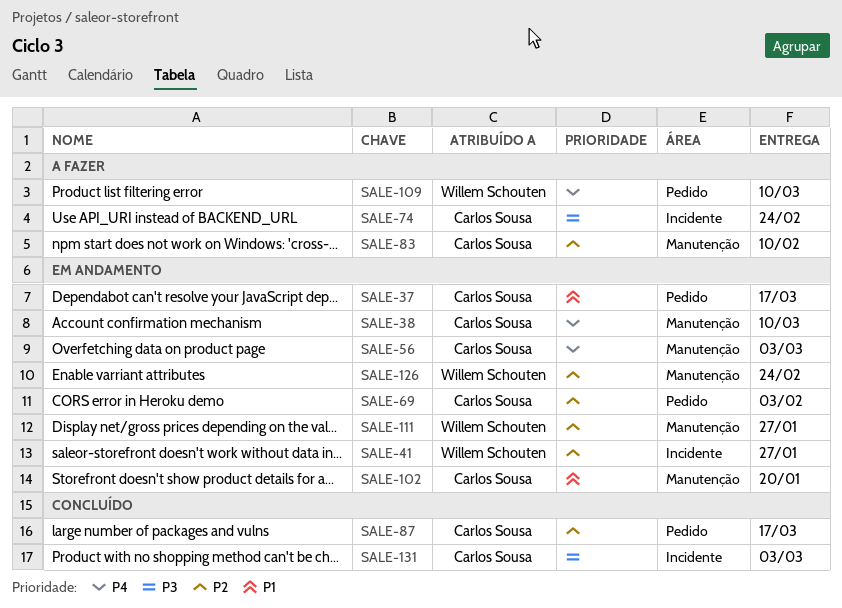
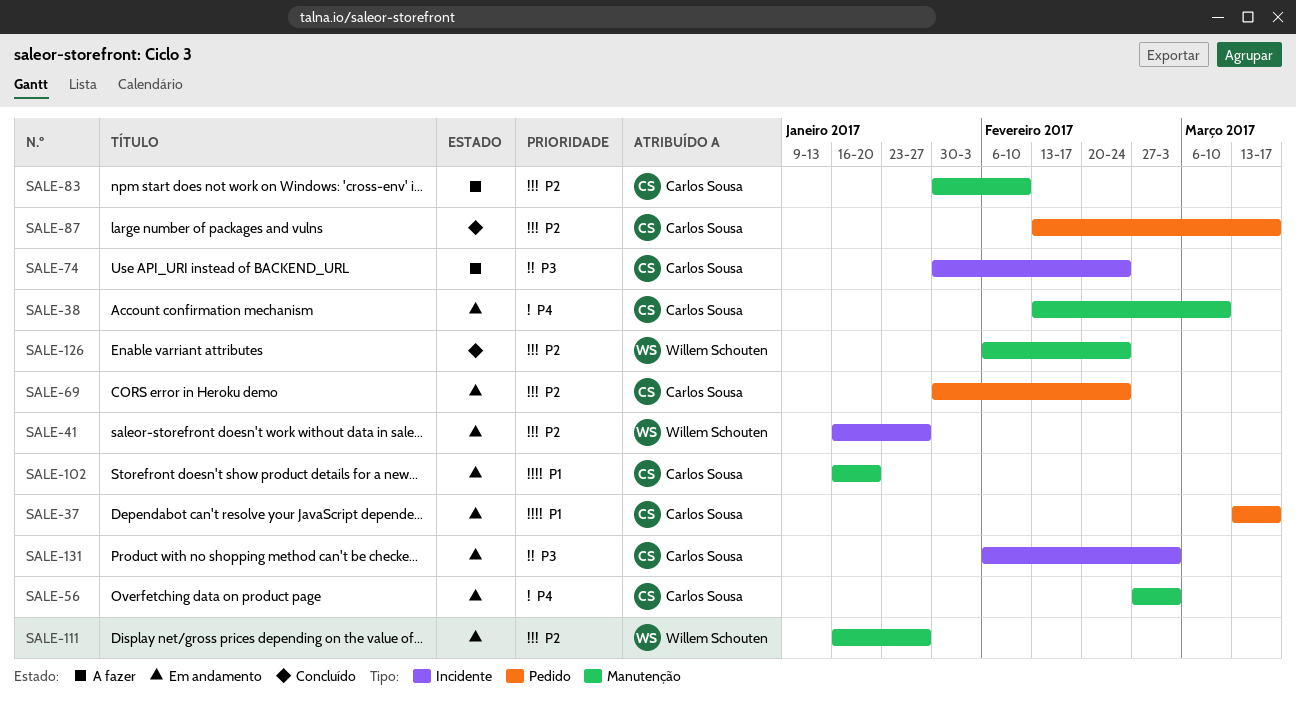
SALE-69, due: Feb 3 -> Feb 24
SALE-109: present -> none
SALE-126, status: Em andamento -> Concluído
SALE-131, status: Concluído -> Em andamento

